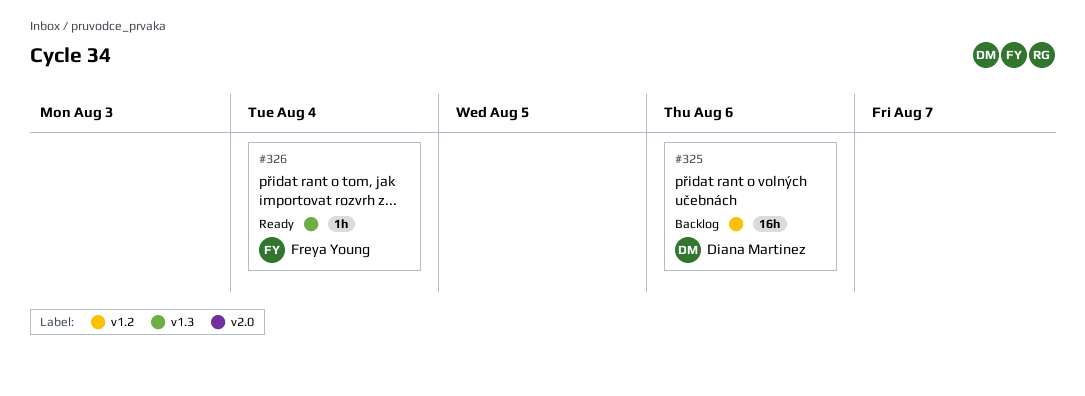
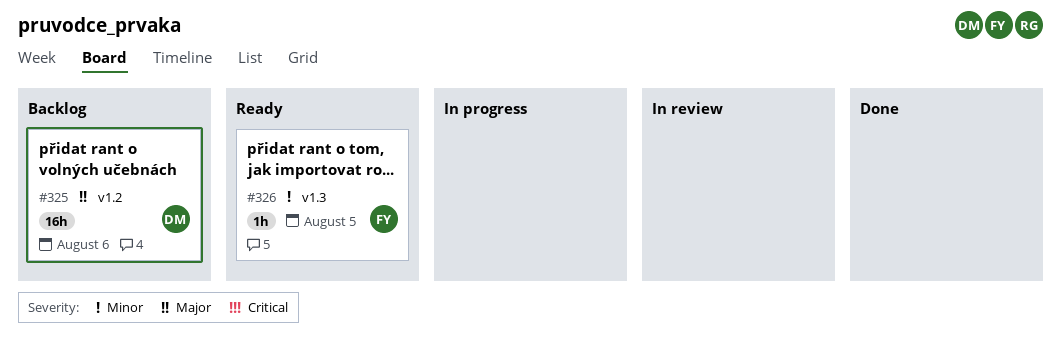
#326, due: Aug 4 -> Aug 5

